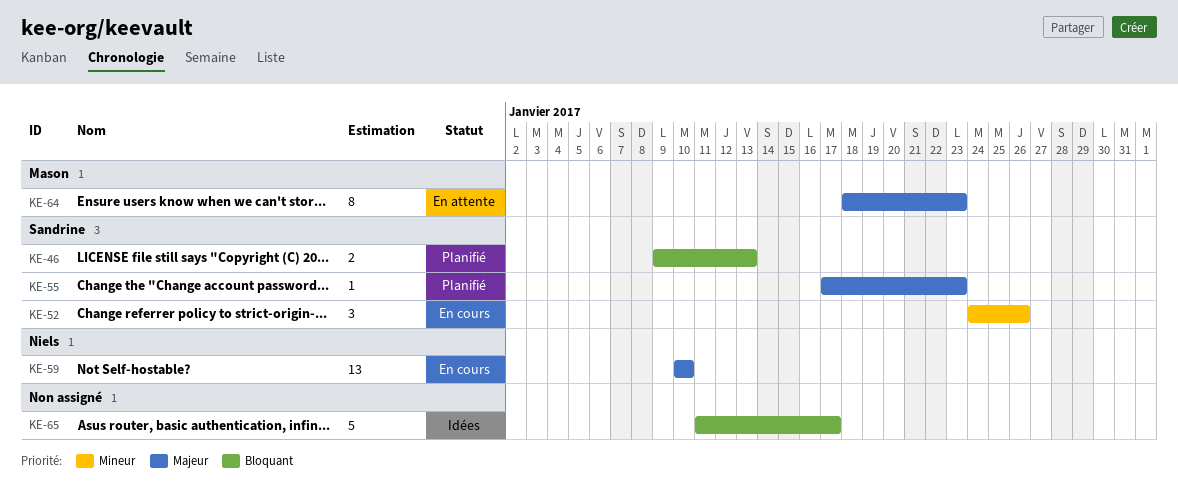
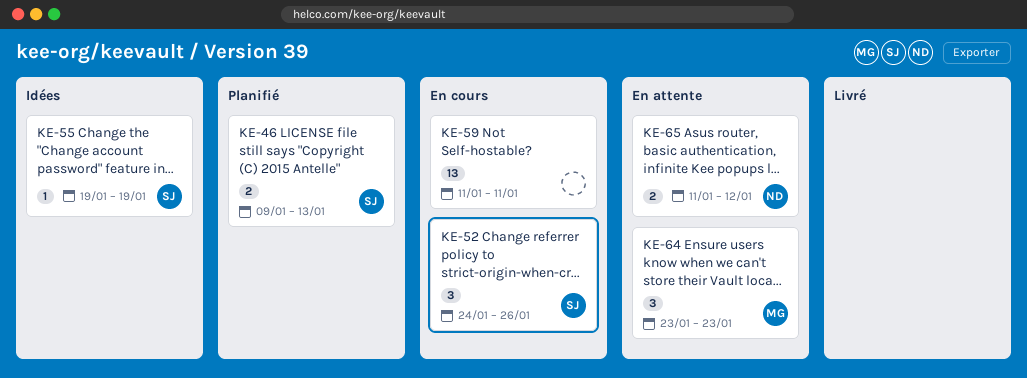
KE-55, status: Planifié -> Idées
KE-55, start: Jan 17 -> Jan 19
KE-55, due: Jan 23 -> Jan 19
KE-59, owner: Niels -> none
KE-59, start: Jan 10 -> Jan 11
KE-59, due: Jan 10 -> Jan 11
KE-64, estimate: 8 -> 3
KE-64, start: Jan 18 -> Jan 23
KE-65, status: Idées -> En attente
KE-65, owner: none -> Niels
KE-65, estimate: 5 -> 2
KE-65, due: Jan 17 -> Jan 12

